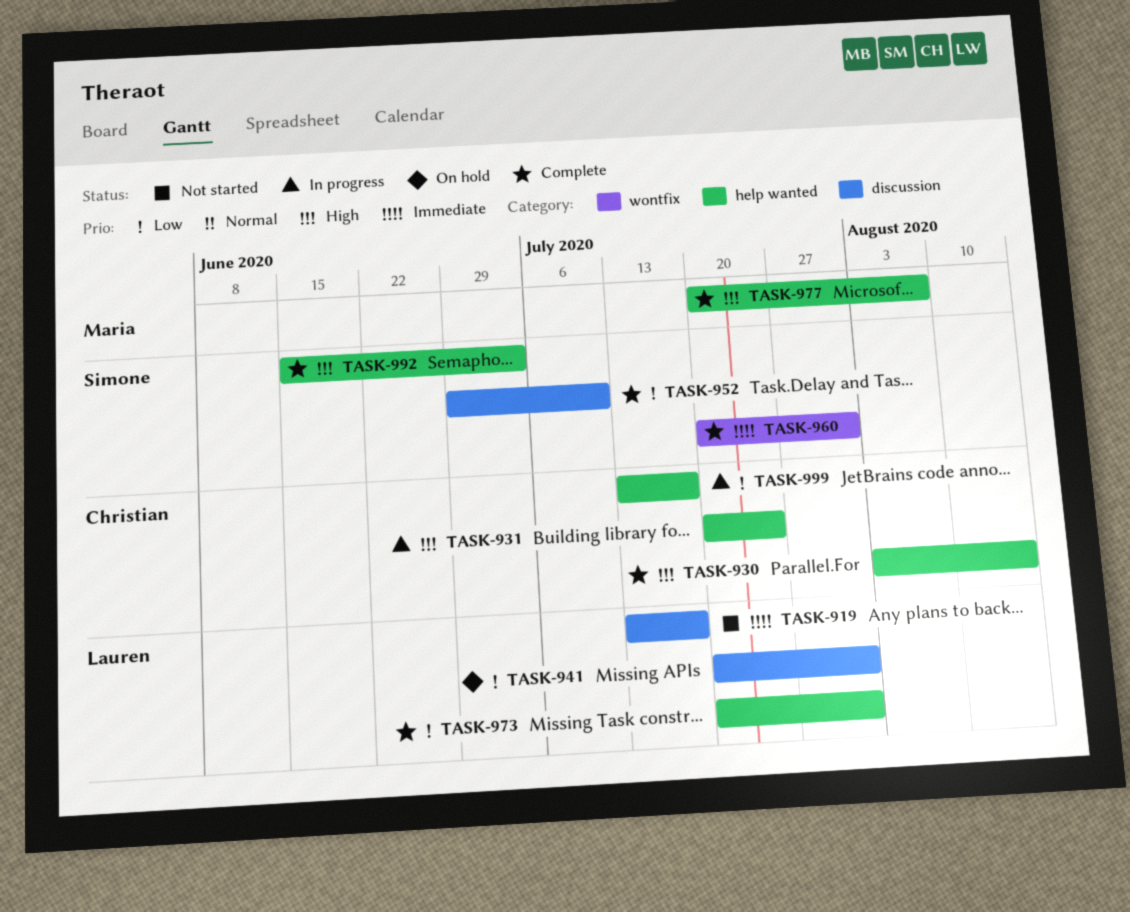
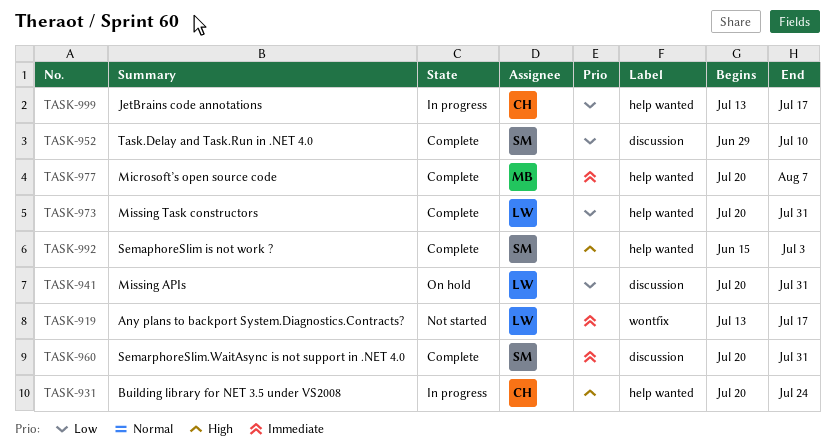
TASK-919, label: discussion -> wontfix
TASK-930: present -> none
TASK-960, label: wontfix -> discussion
TASK-977, priority: High -> Immediate

